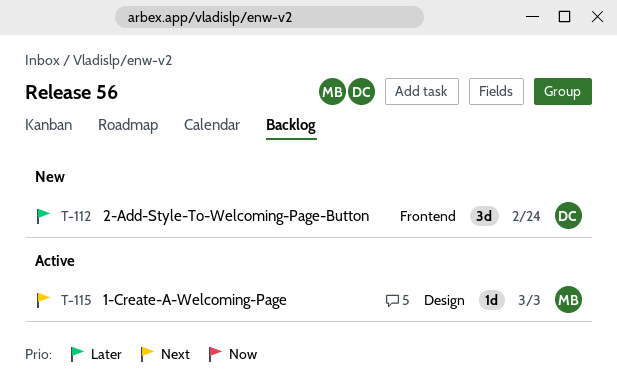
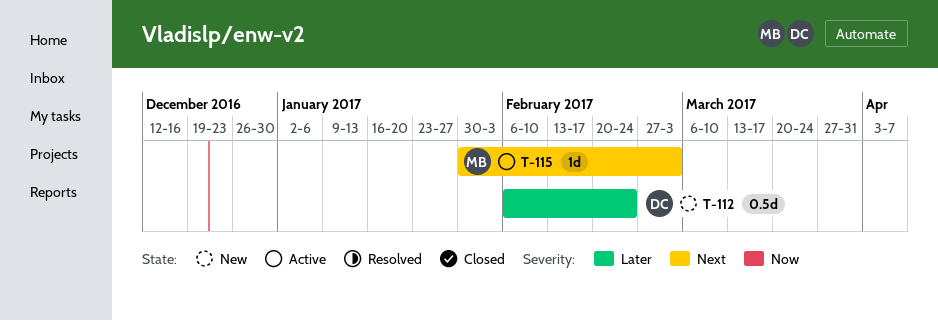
T-112, estimate: 3d -> 0.5d

